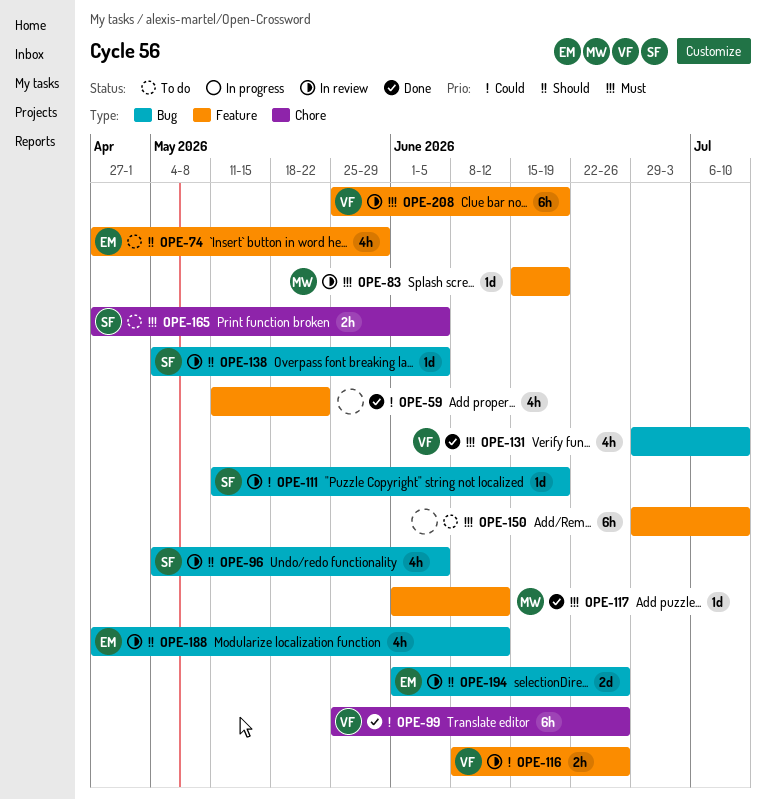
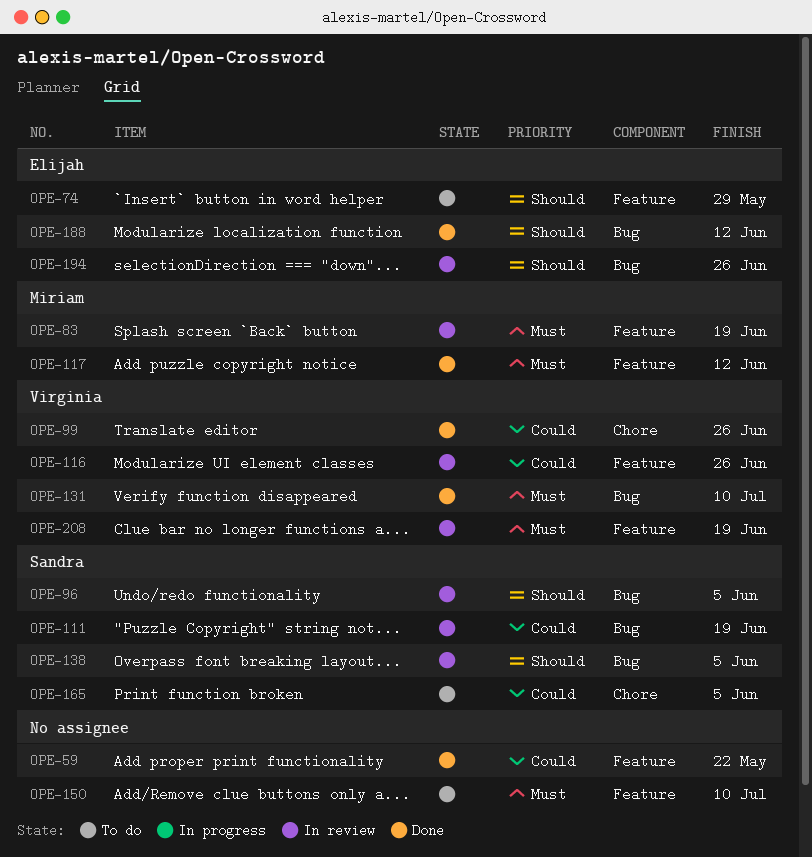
OPE-165, priority: Must -> Could
OPE-188, status: In review -> Done

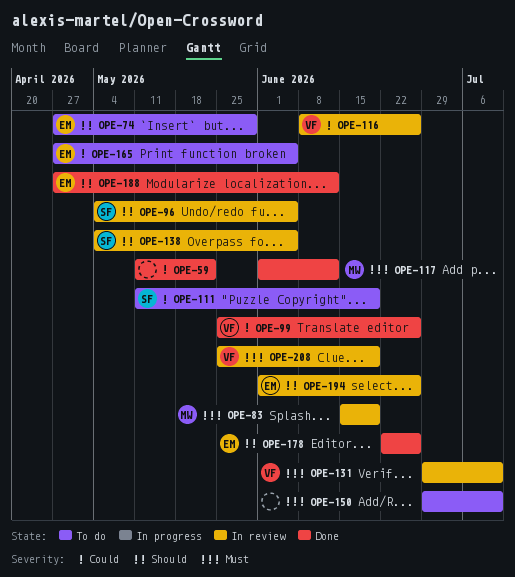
OPE-111, status: In review -> To do
OPE-131, status: Done -> In review
OPE-165, owner: Sandra -> Elijah
OPE-178: none -> present

